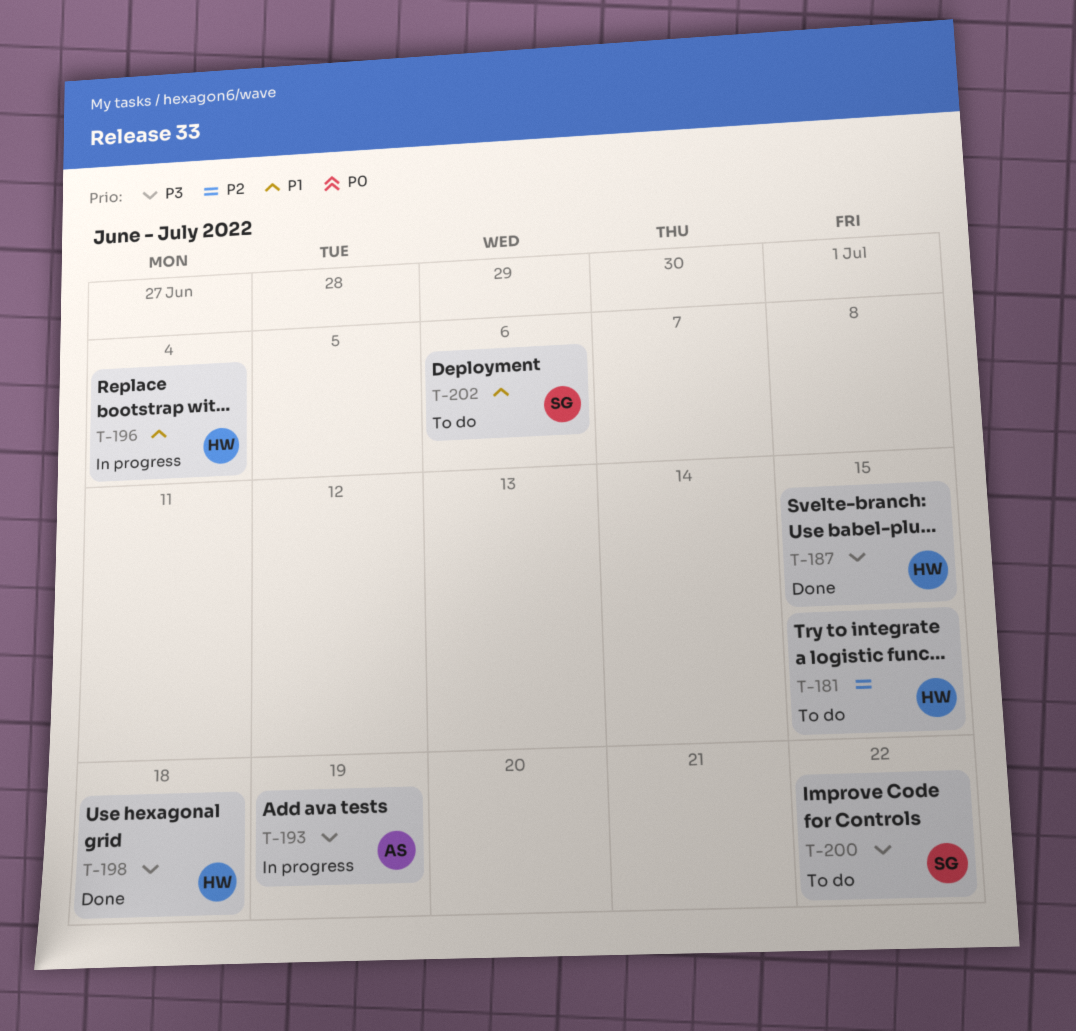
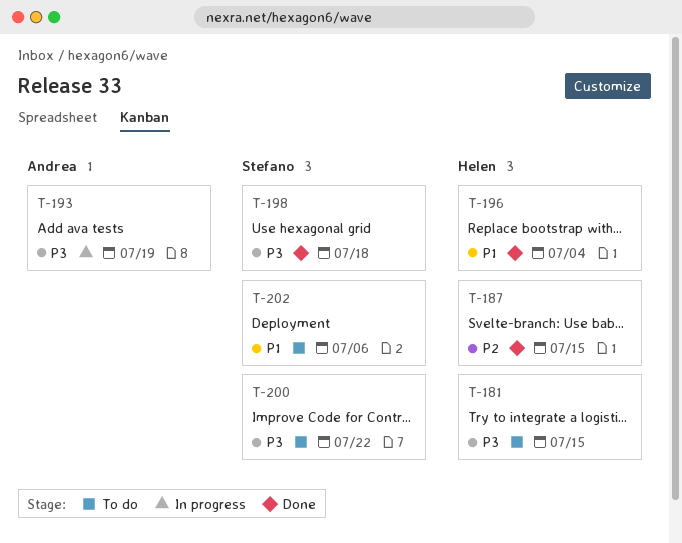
T-181, priority: P2 -> P3
T-187, priority: P3 -> P2
T-196, status: In progress -> Done
T-198, owner: Helen -> Stefano

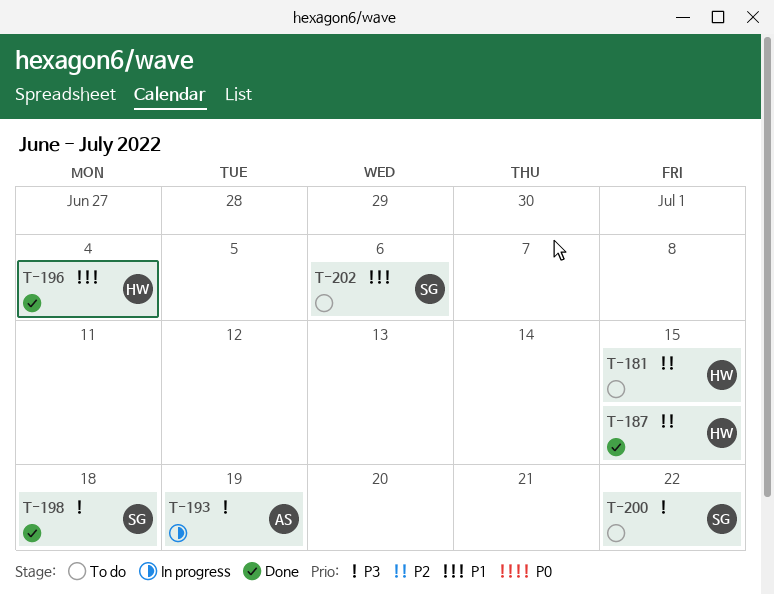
T-181, priority: P3 -> P2

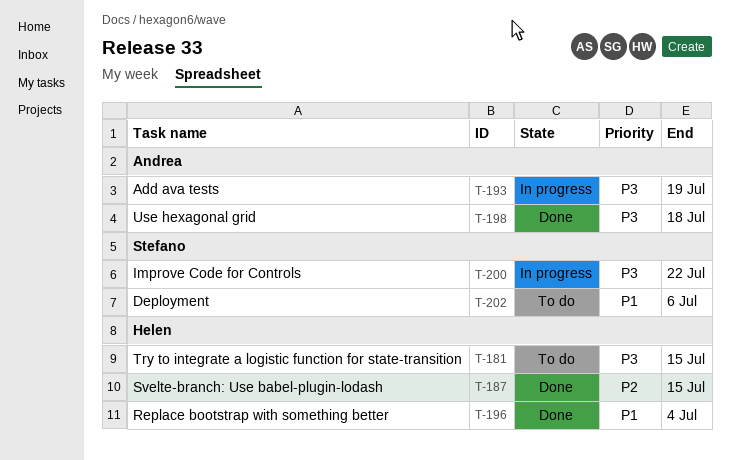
T-181, priority: P2 -> P3
T-198, owner: Stefano -> Andrea
T-200, status: To do -> In progress

